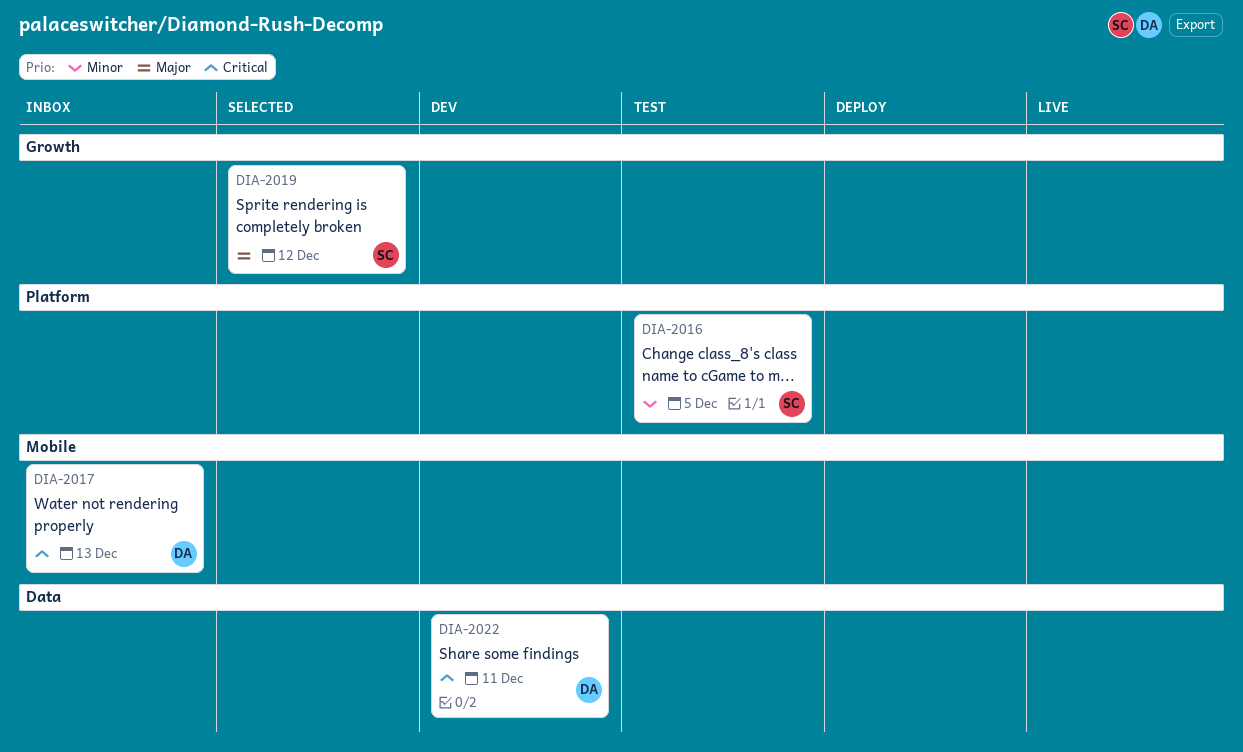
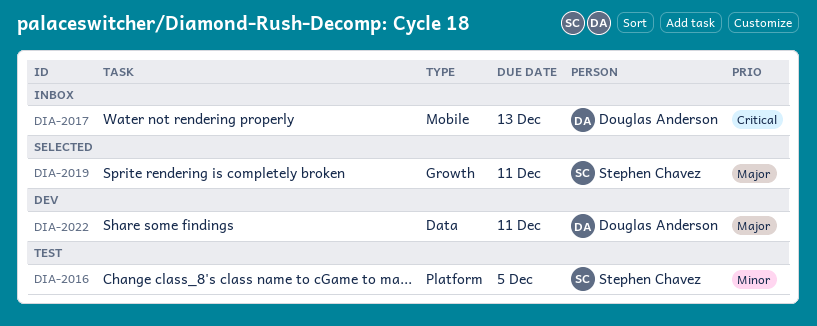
DIA-2019, due: Dec 12 -> Dec 11
DIA-2022, priority: Critical -> Major

